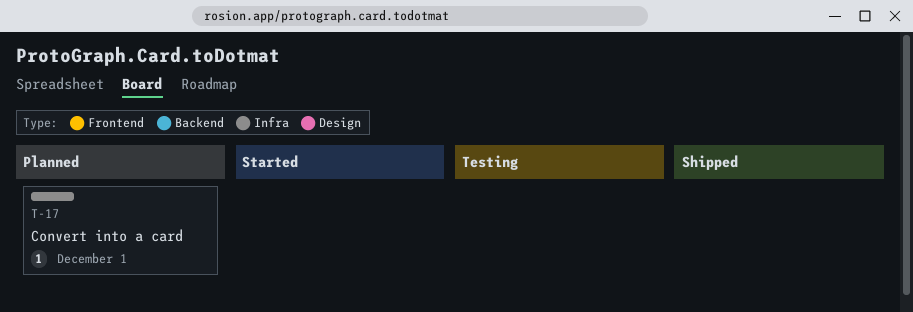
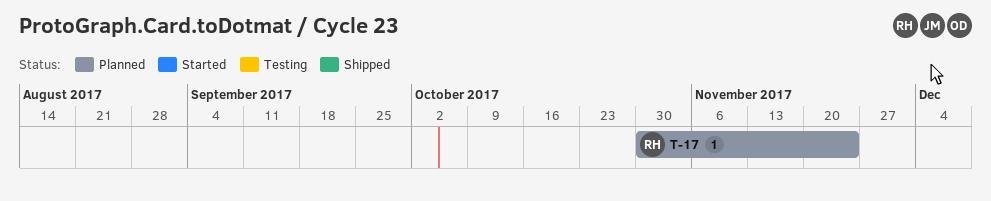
T-17, due: Dec 1 -> Nov 24

